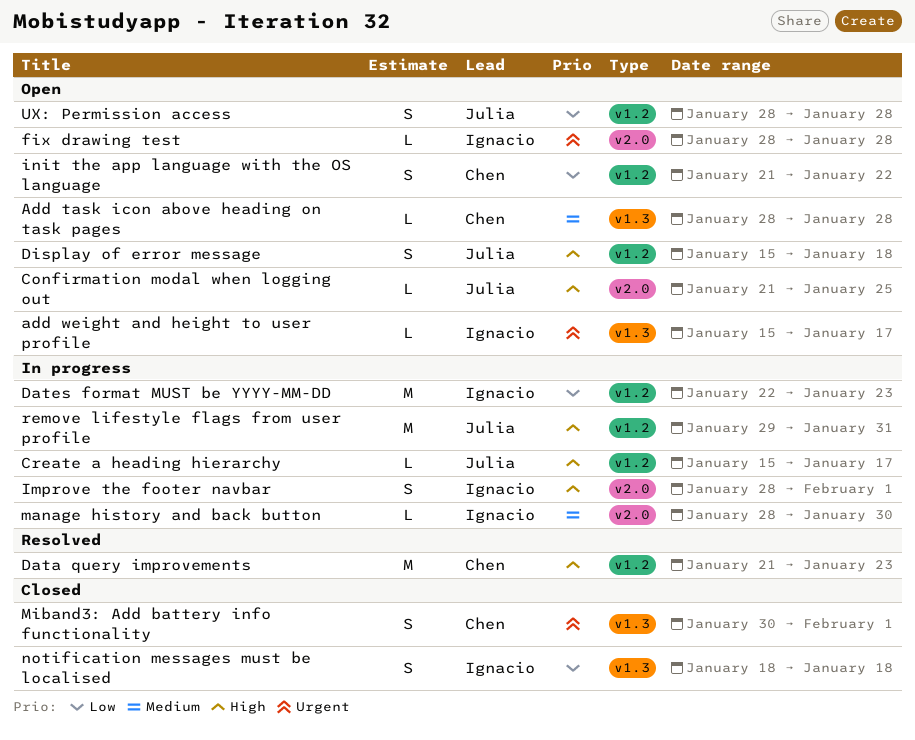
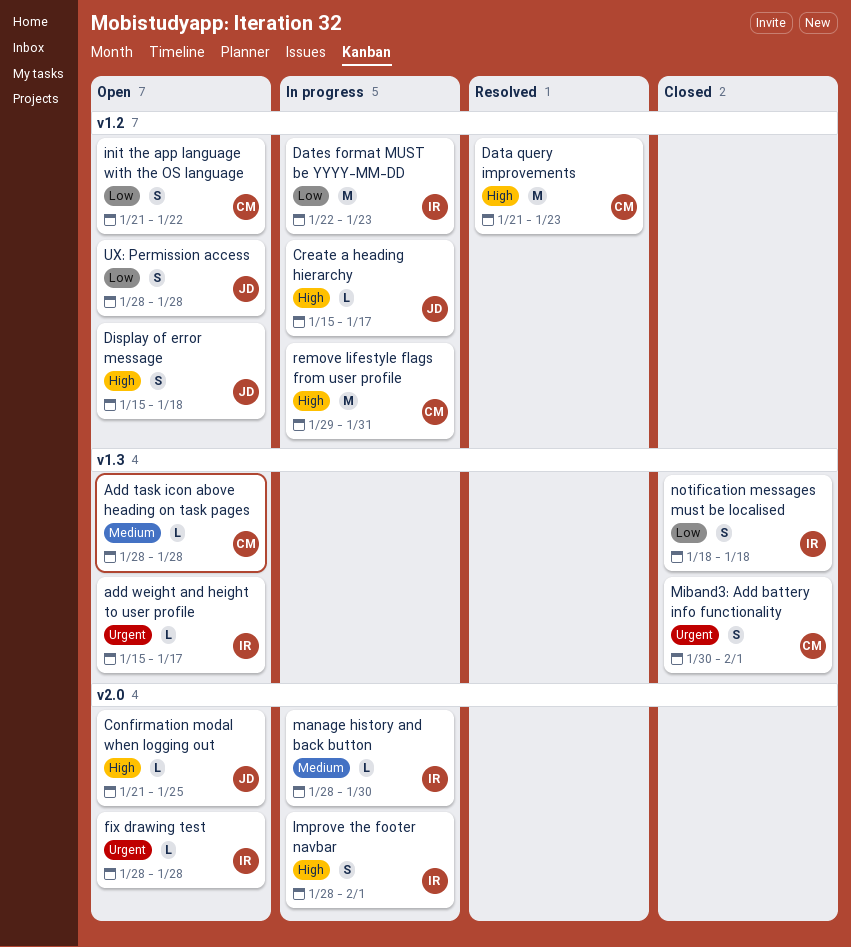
remove lifestyle flags from user profile, owner: Julia -> Chen

